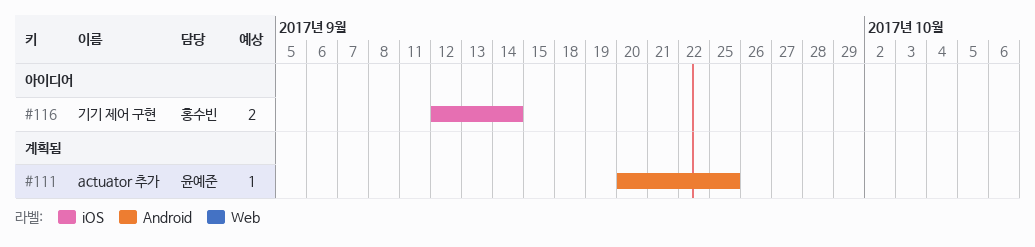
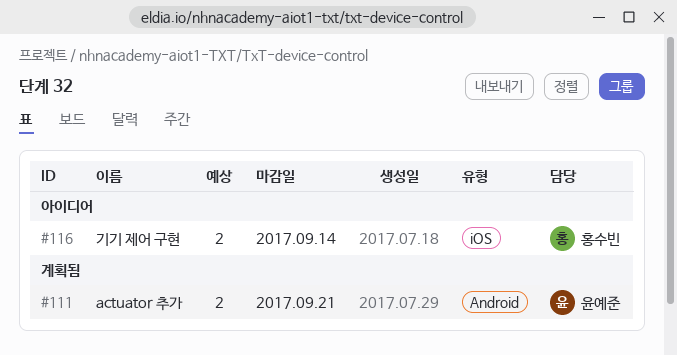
#111, estimate: 1 -> 2
#111, due: Sep 25 -> Sep 21

